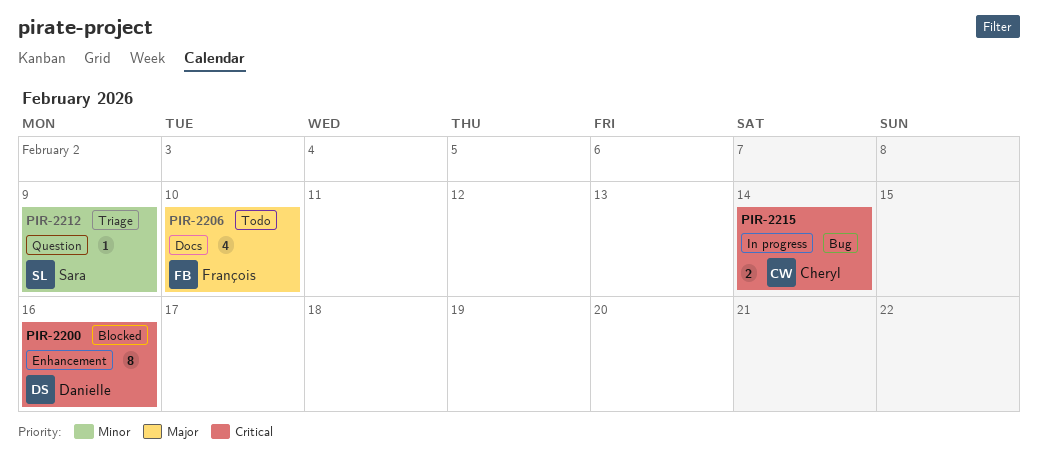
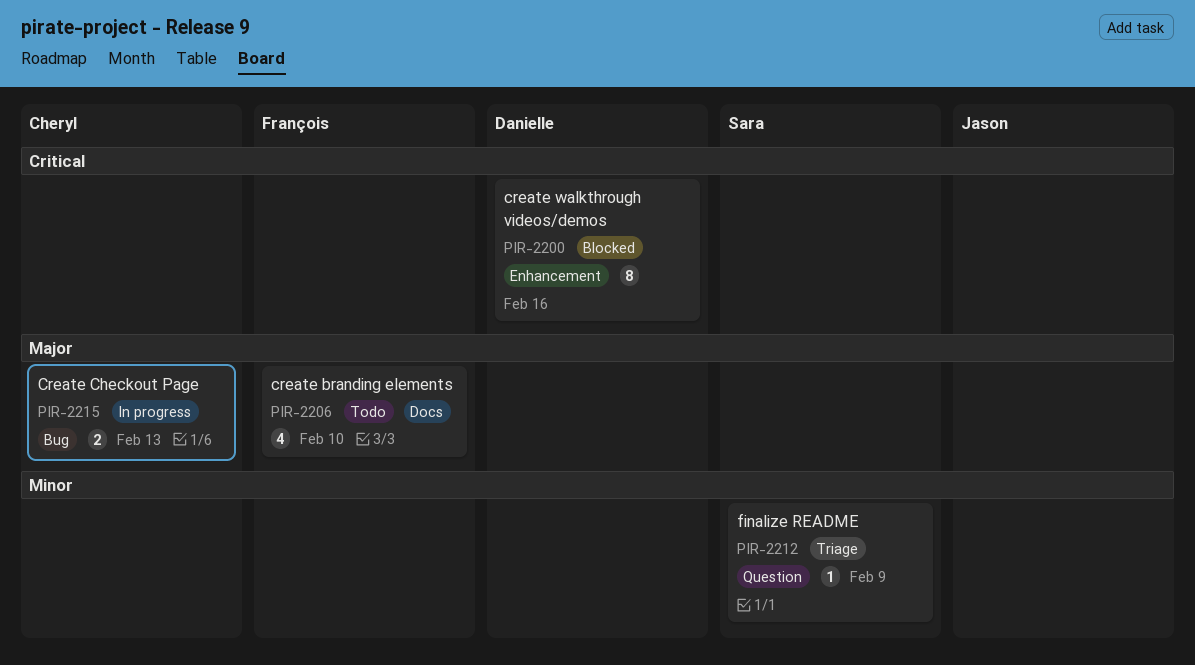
PIR-2215, priority: Critical -> Major
PIR-2215, due: Feb 14 -> Feb 13

